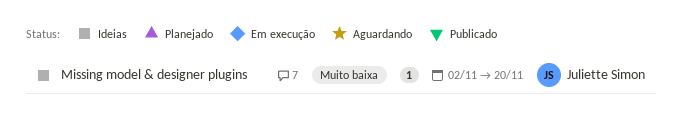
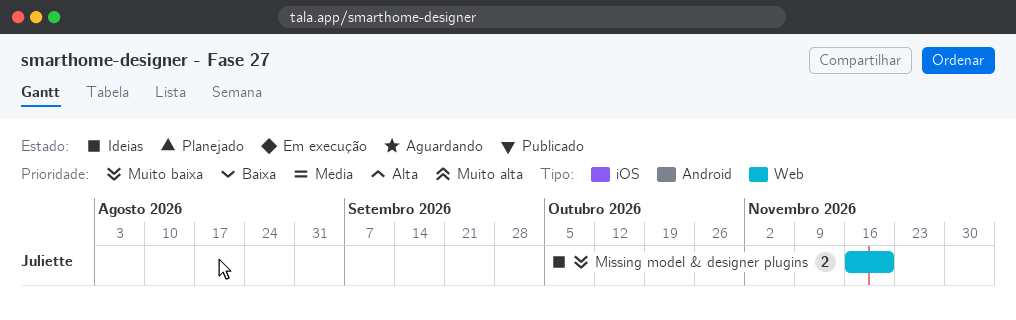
Missing model & designer plugins, estimate: 1 -> 2
Missing model & designer plugins, start: Nov 2 -> Nov 16

